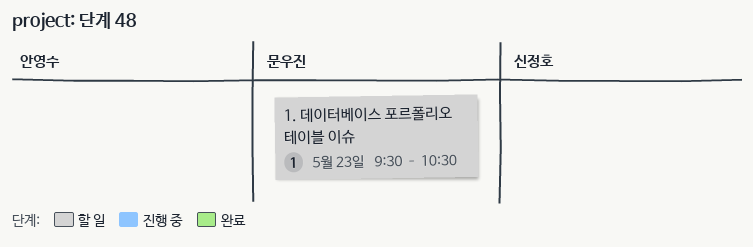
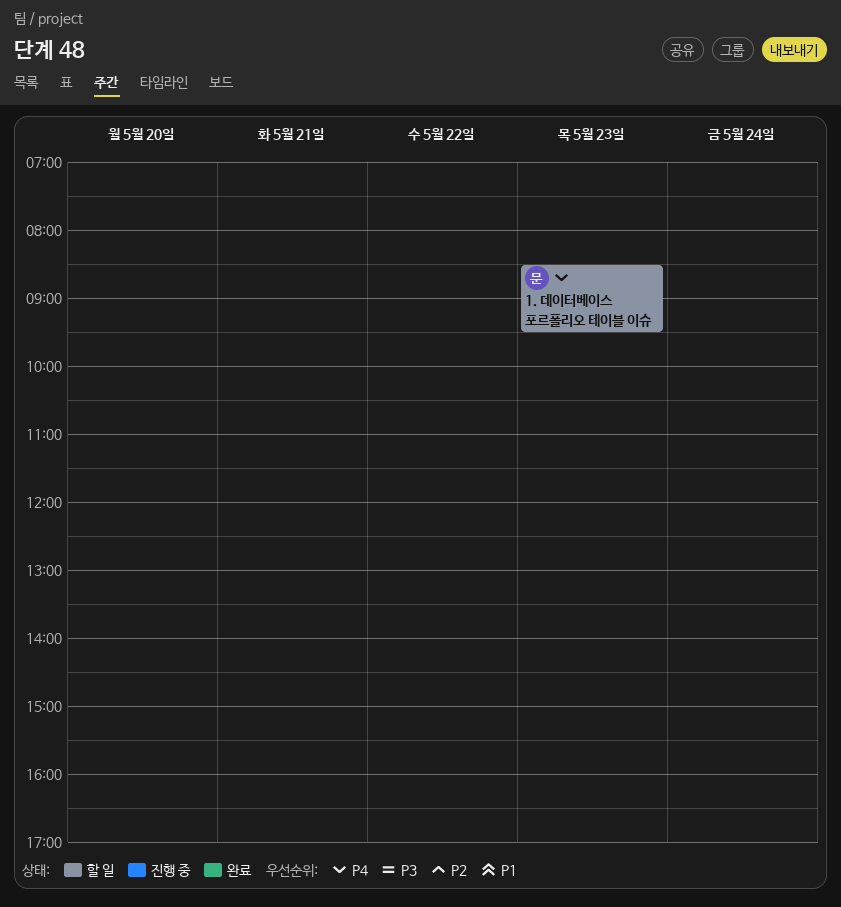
1. 데이터베이스 포르폴리오 테이블 이슈, begins: 09:30 -> 08:30
1. 데이터베이스 포르폴리오 테이블 이슈, ends: 10:30 -> 09:30

